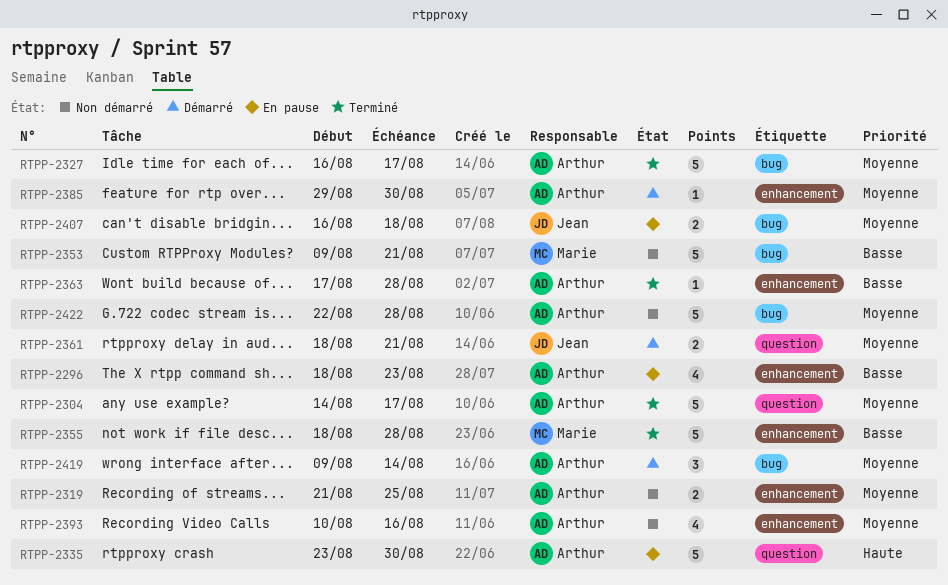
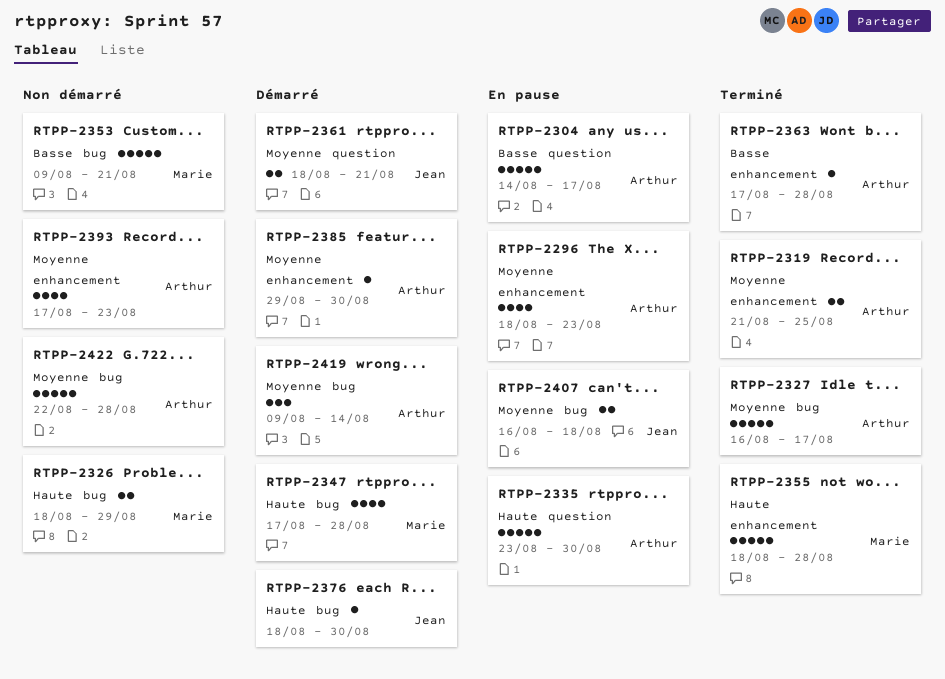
RTPP-2296, priority: Basse -> Moyenne
RTPP-2304, status: Terminé -> En pause
RTPP-2304, priority: Moyenne -> Basse
RTPP-2319, status: Non démarré -> Terminé
RTPP-2326: none -> present
RTPP-2347: none -> present
RTPP-2355, priority: Basse -> Haute
RTPP-2376: none -> present
RTPP-2393, start: Aug 10 -> Aug 17
RTPP-2393, due: Aug 16 -> Aug 23

